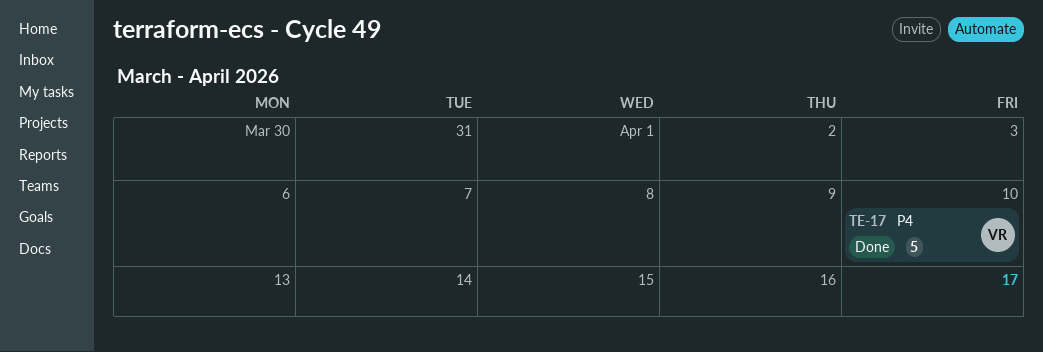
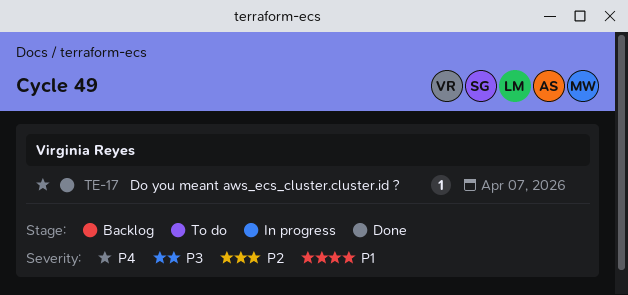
TE-17, estimate: 5 -> 1
TE-17, due: Apr 10 -> Apr 7

